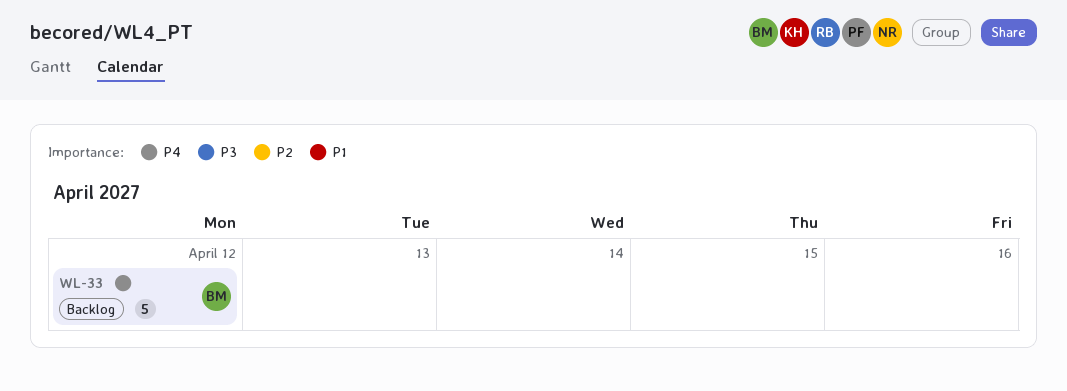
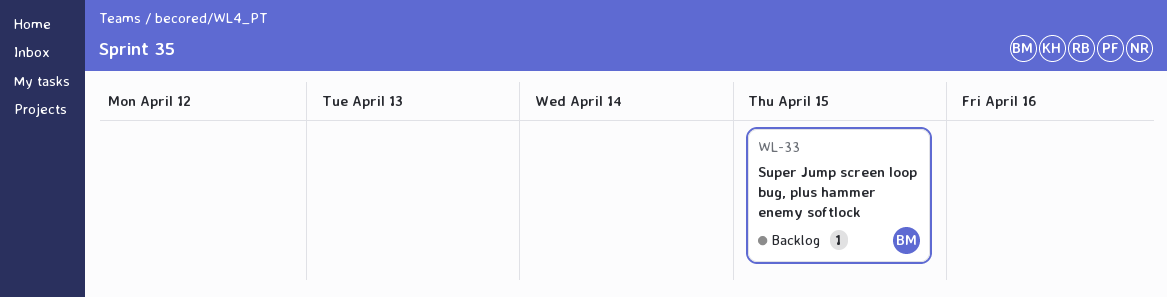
WL-33, estimate: 5 -> 1
WL-33, due: Apr 12 -> Apr 15

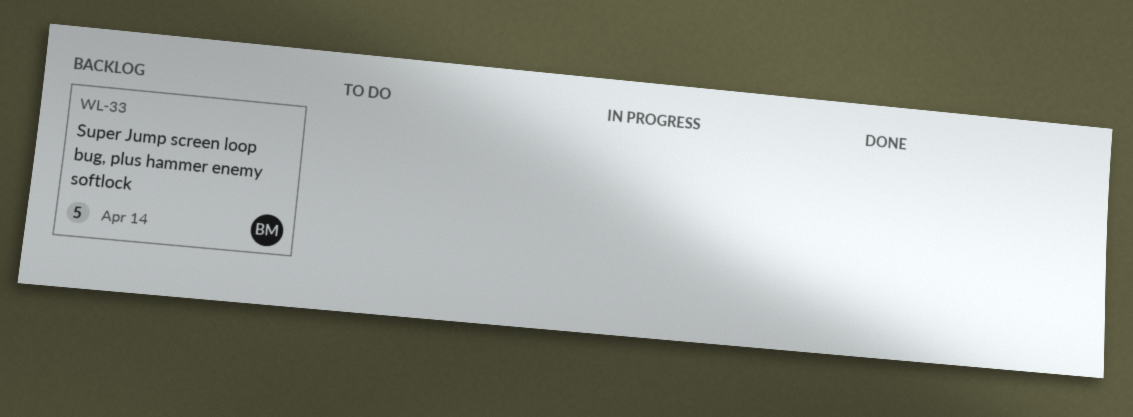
WL-33, estimate: 1 -> 5
WL-33, due: Apr 15 -> Apr 14

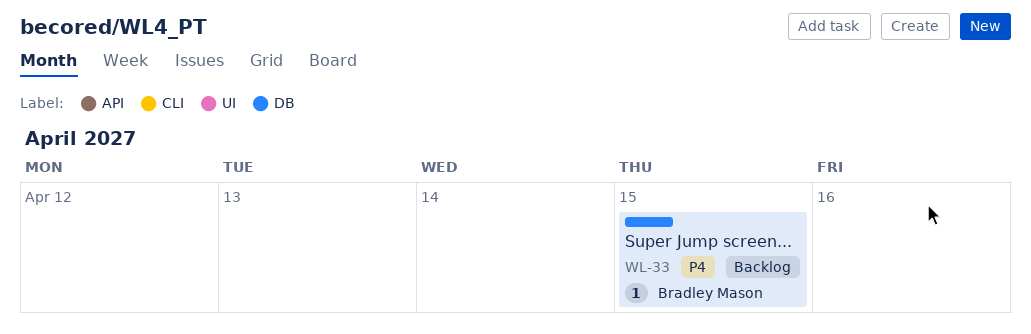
WL-33, estimate: 5 -> 1
WL-33, due: Apr 14 -> Apr 15

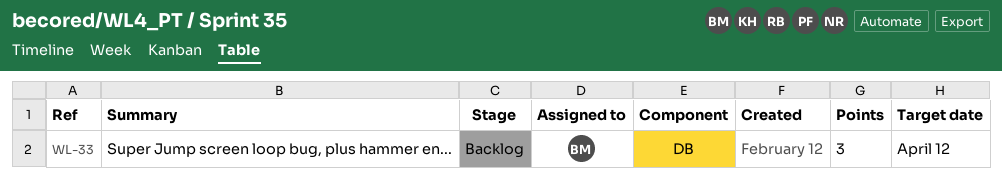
WL-33, estimate: 1 -> 3
WL-33, due: Apr 15 -> Apr 12

